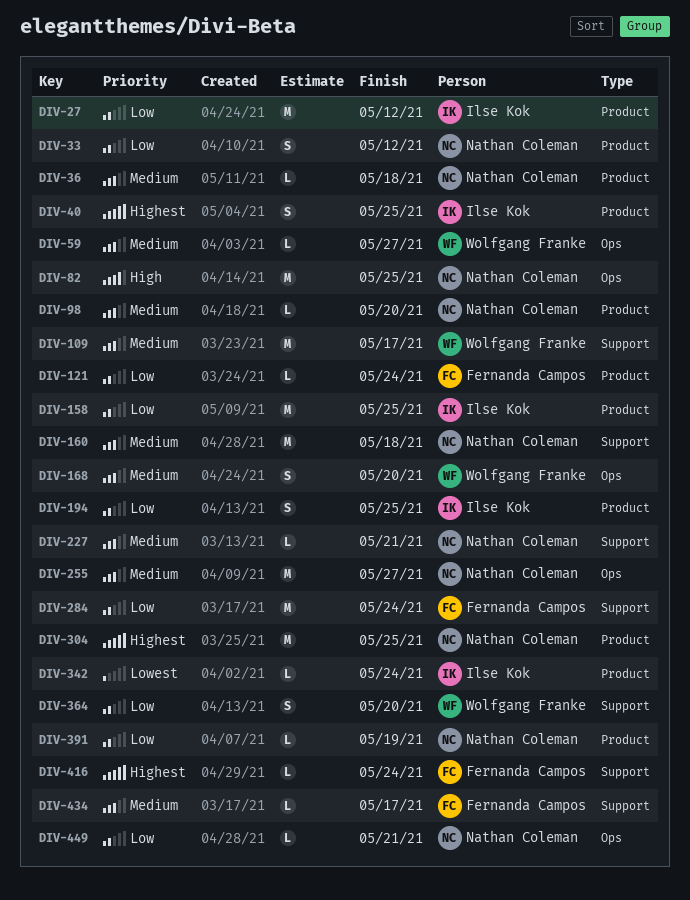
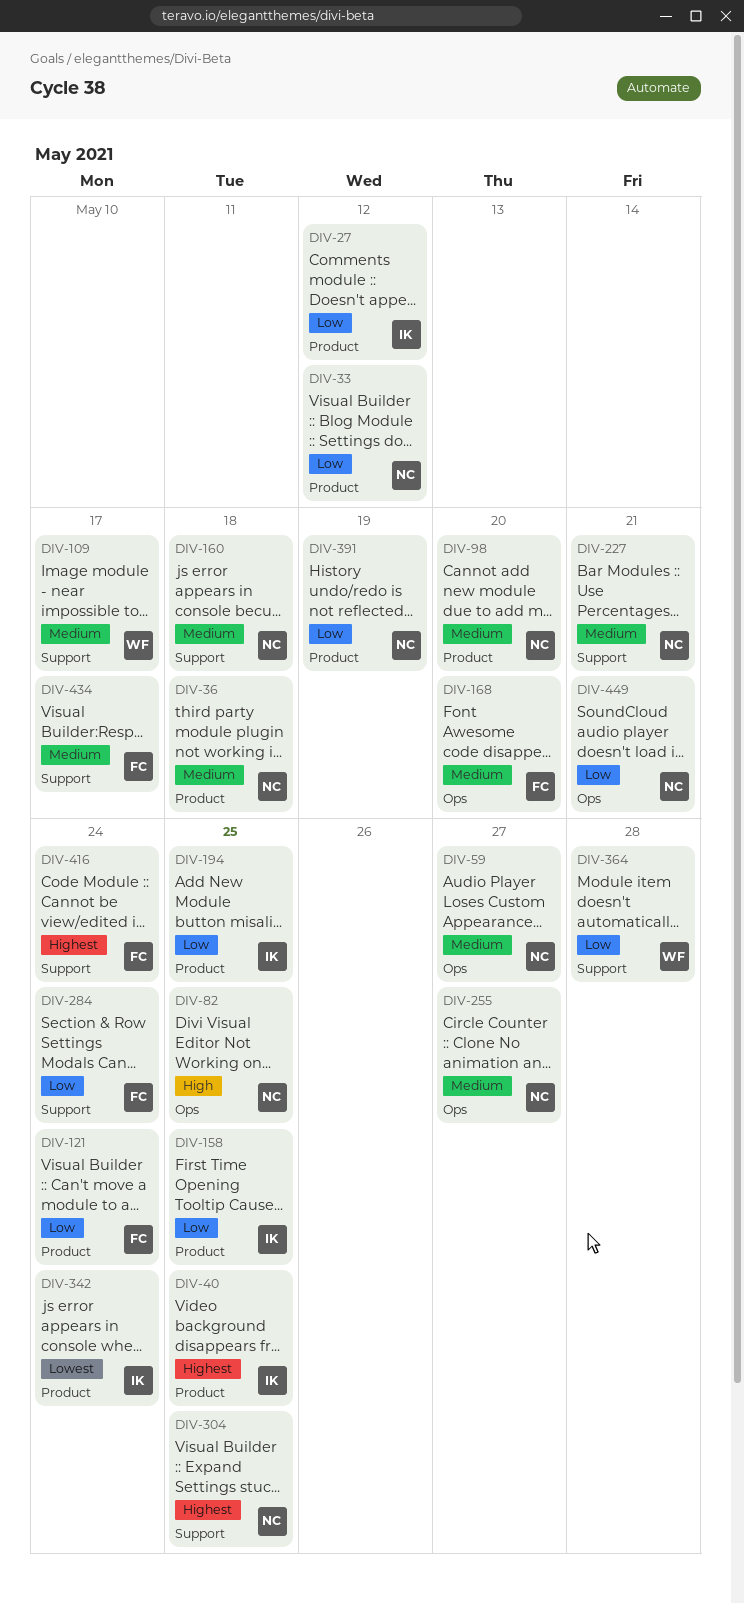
DIV-59, owner: Wolfgang Franke -> Nathan Coleman
DIV-168, owner: Wolfgang Franke -> Fernanda Campos
DIV-304, label: Product -> Support
DIV-364, due: May 20 -> May 28

